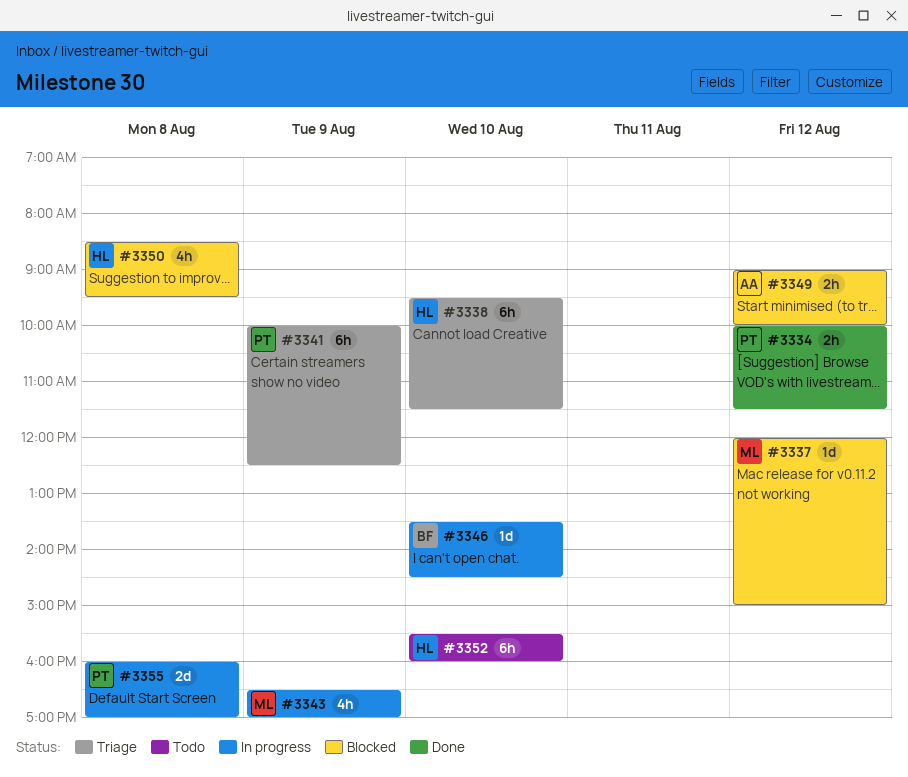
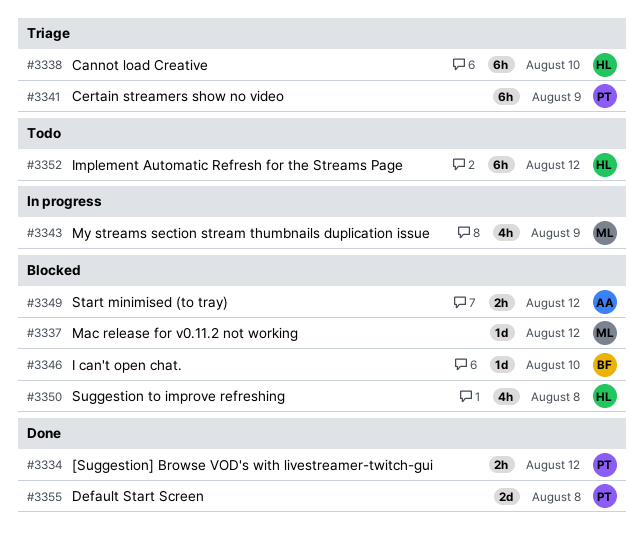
#3346, status: In progress -> Blocked
#3352, day: Aug 10 -> Aug 12
#3355, status: In progress -> Done

